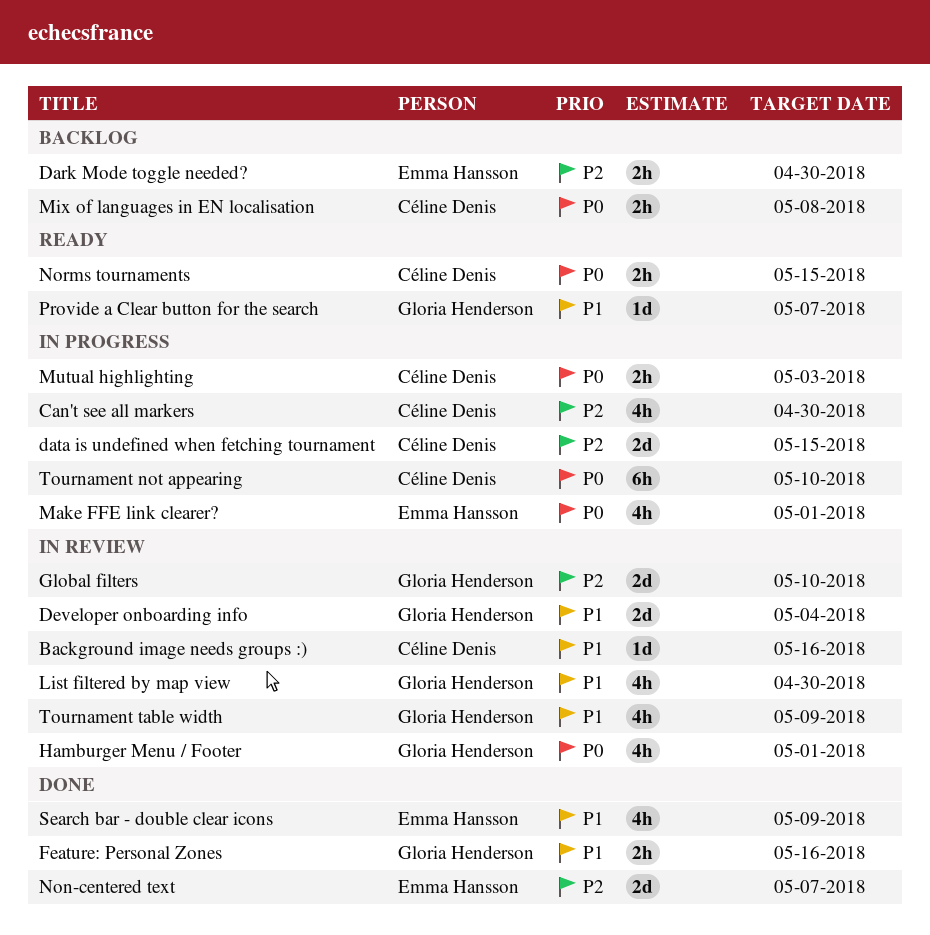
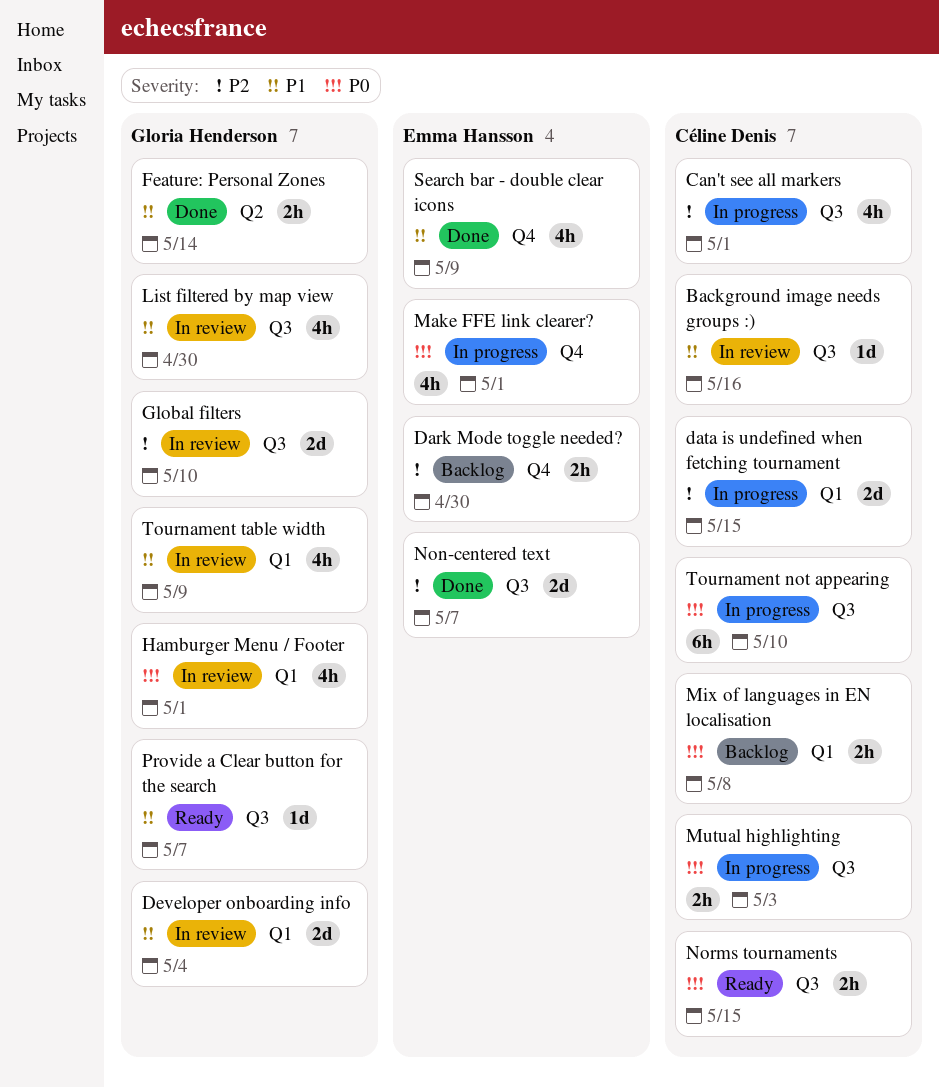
Can't see all markers, due: Apr 30 -> May 1
Feature: Personal Zones, due: May 16 -> May 14

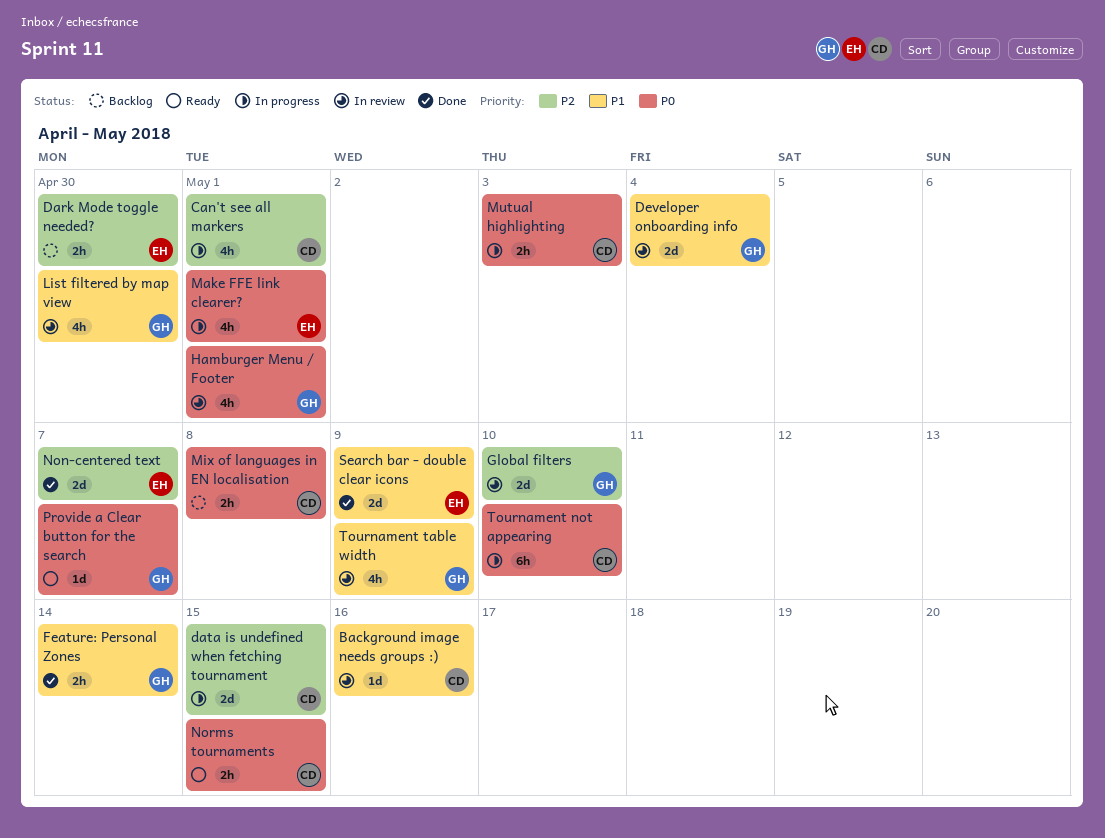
Provide a Clear button for the search, priority: P1 -> P0
Search bar - double clear icons, estimate: 4h -> 2d

